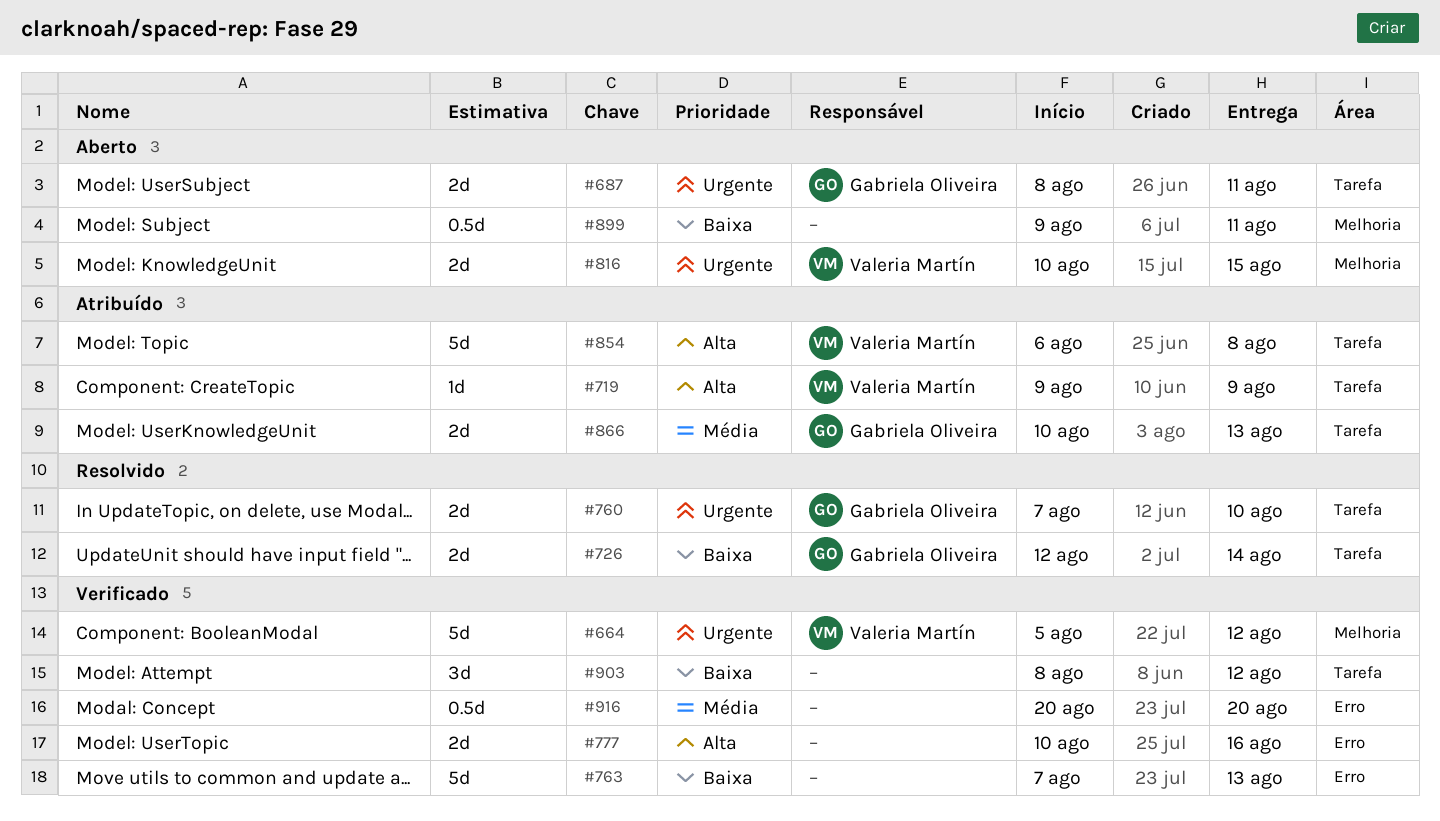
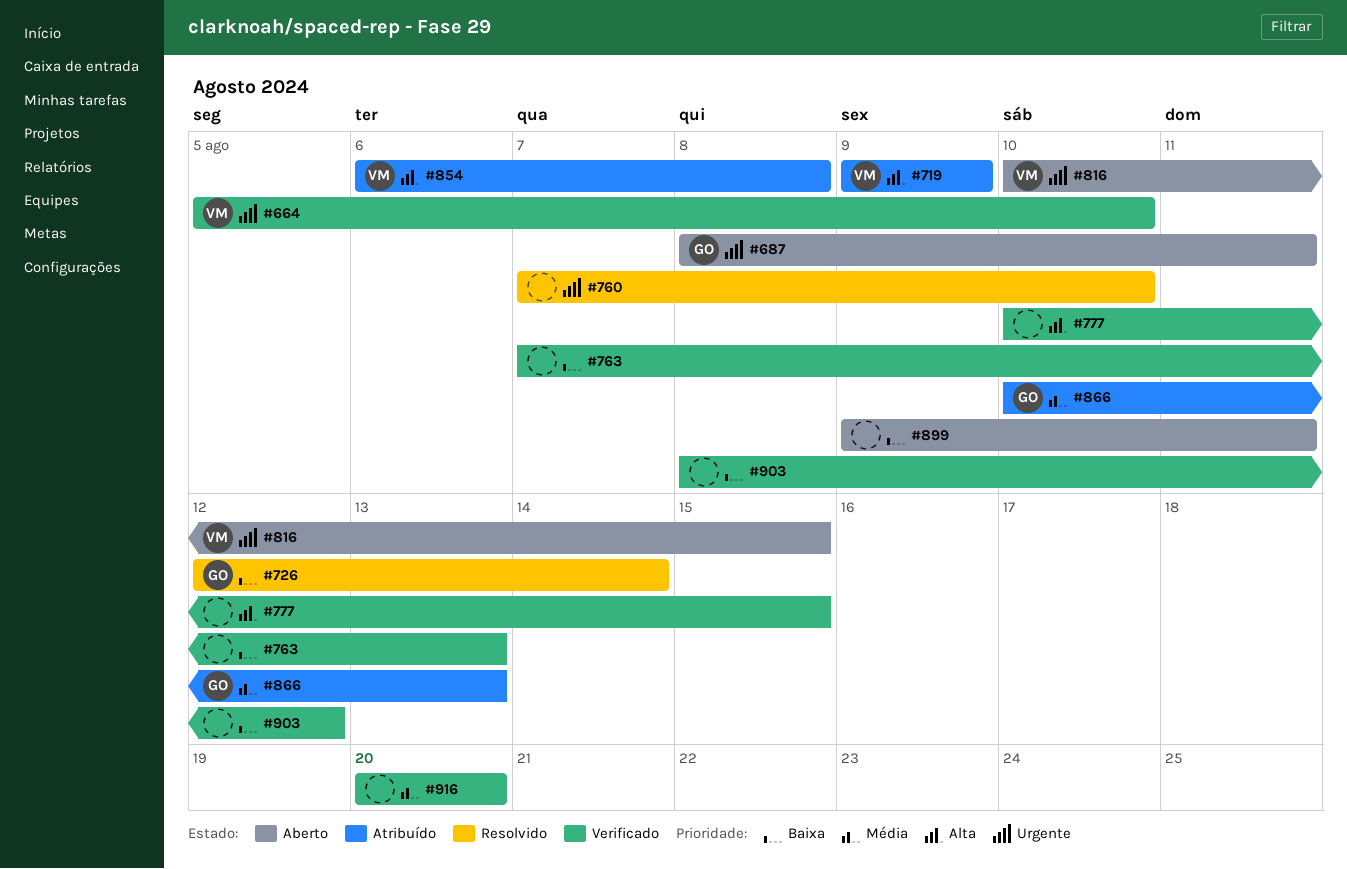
#664, due: Aug 12 -> Aug 10
#760, owner: Gabriela Oliveira -> none
#777, due: Aug 16 -> Aug 15

